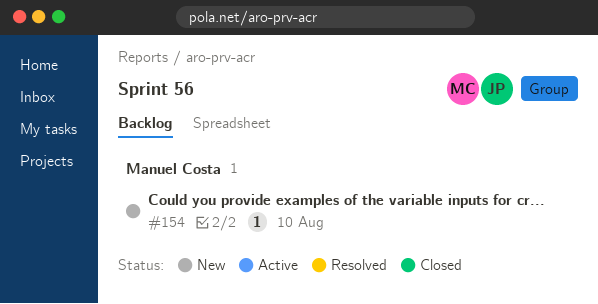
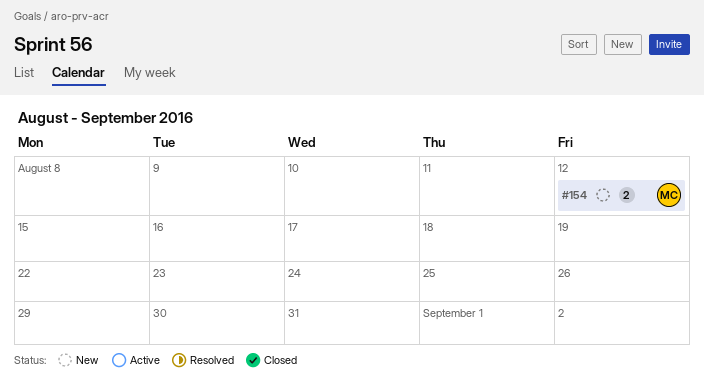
#154, estimate: 1 -> 2
#154, due: Aug 10 -> Aug 12

